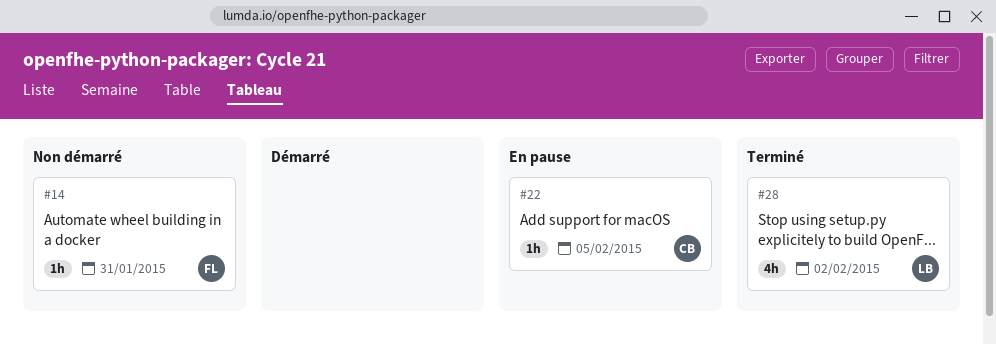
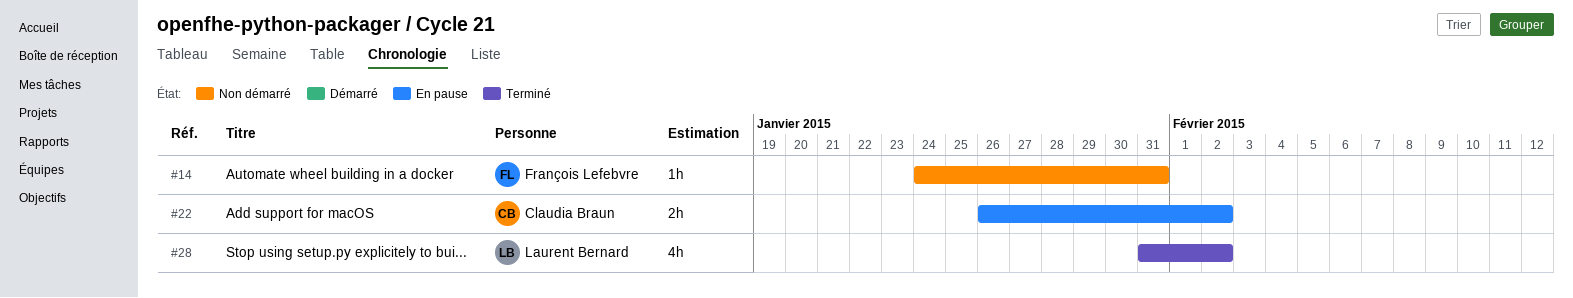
#22, estimate: 1h -> 2h
#22, due: Feb 5 -> Feb 2

